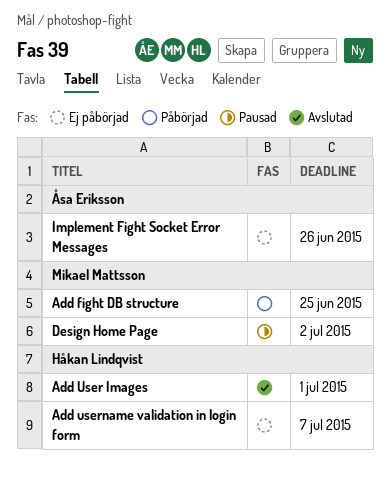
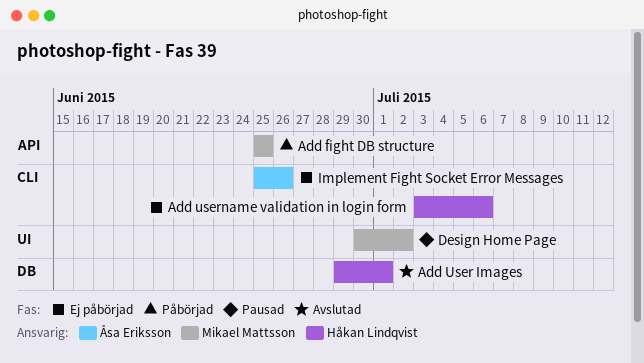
Add username validation in login form, due: Jul 7 -> Jul 6

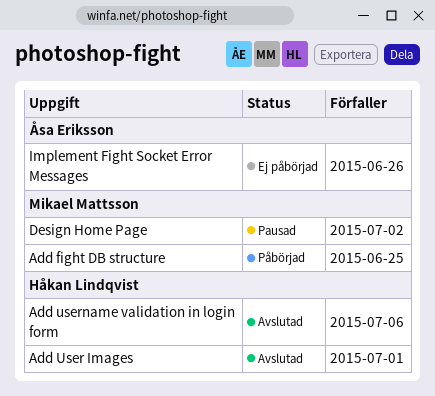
Add username validation in login form, status: Ej påbörjad -> Avslutad

